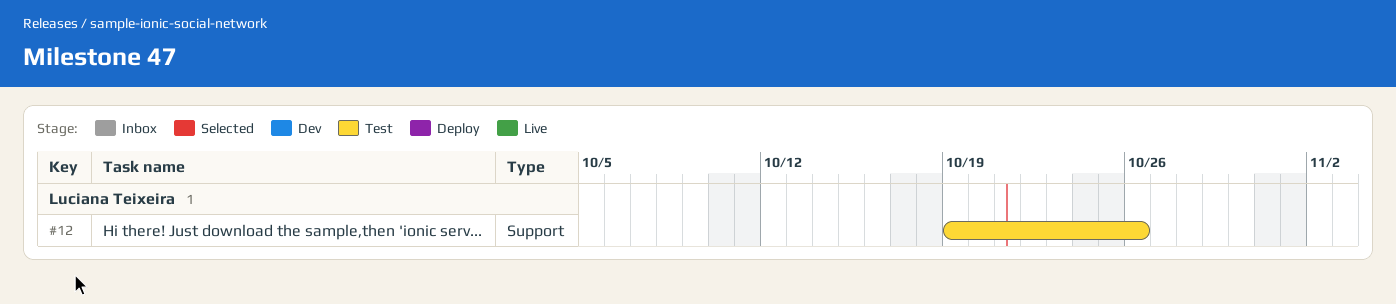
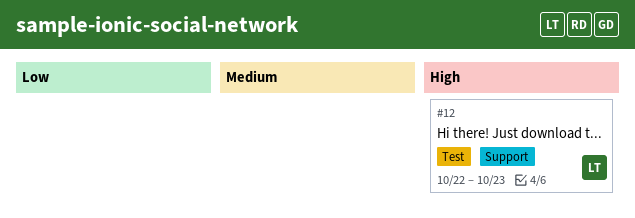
#12, start: Oct 19 -> Oct 22
#12, due: Oct 26 -> Oct 23

